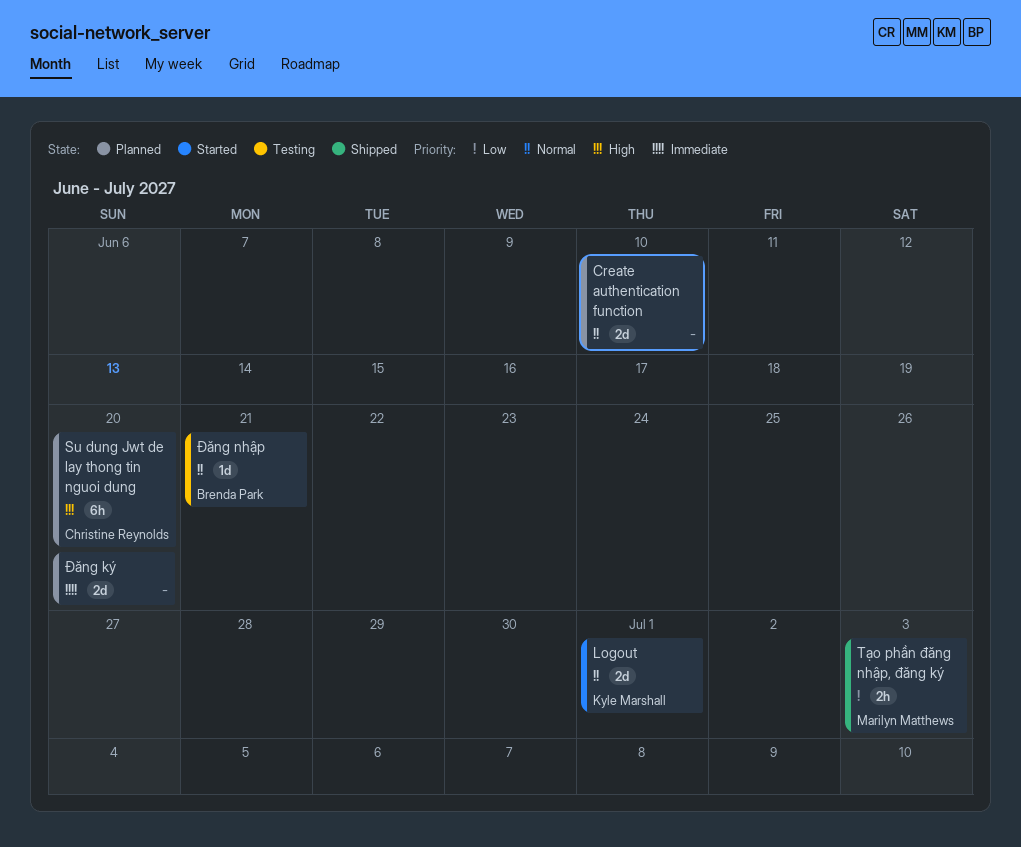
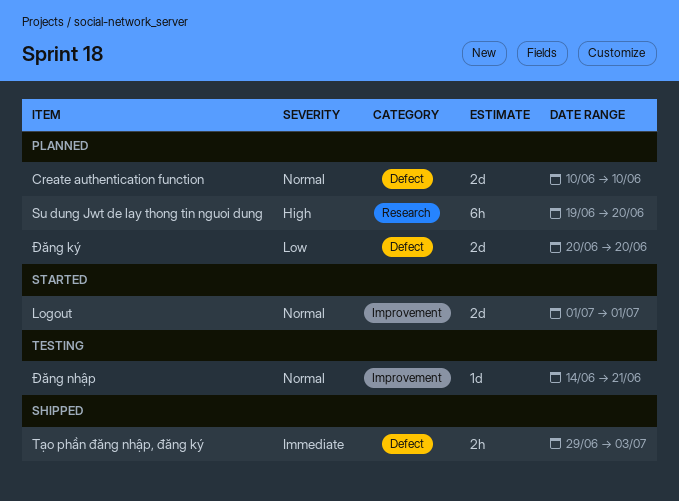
Tạo phần đăng nhập, đăng ký, priority: Low -> Immediate
Đăng ký, priority: Immediate -> Low

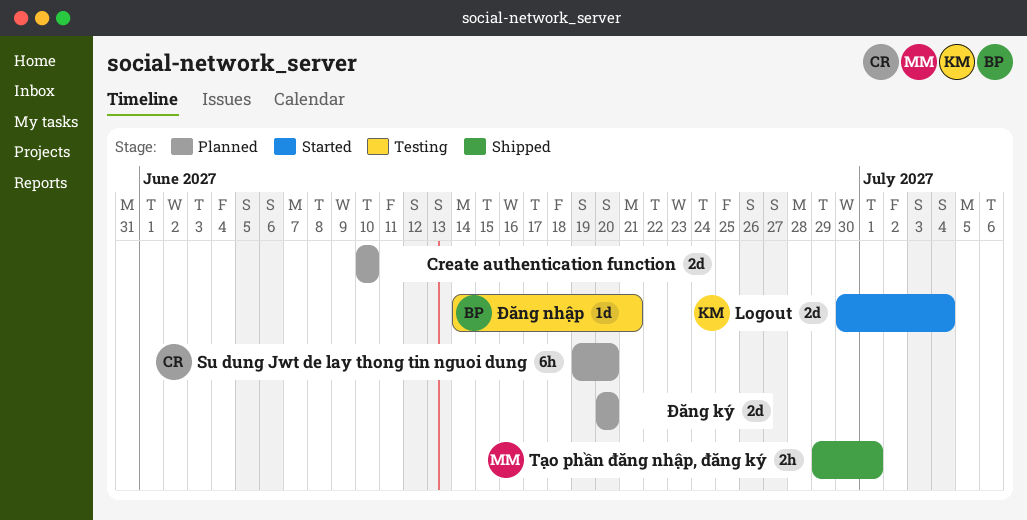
Logout, start: Jul 1 -> Jun 30
Logout, due: Jul 1 -> Jul 4
Tạo phần đăng nhập, đăng ký, due: Jul 3 -> Jul 1

